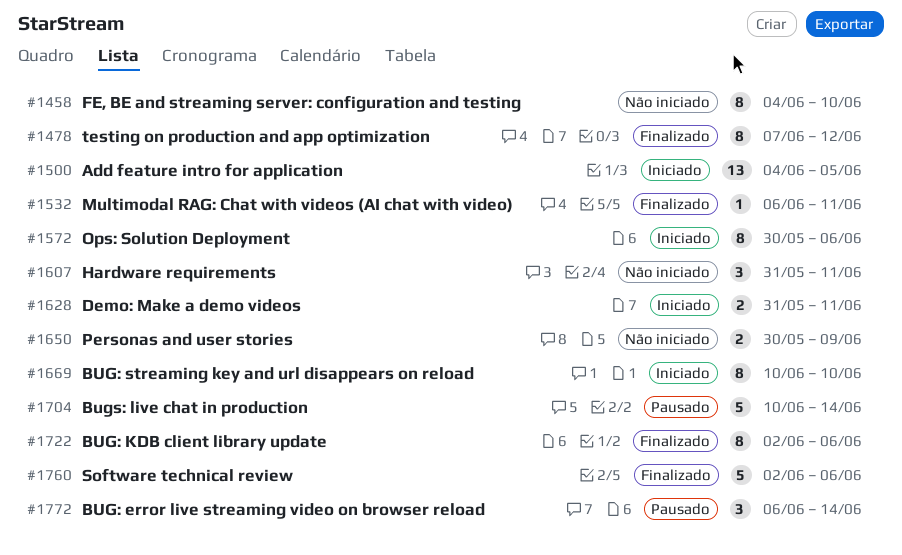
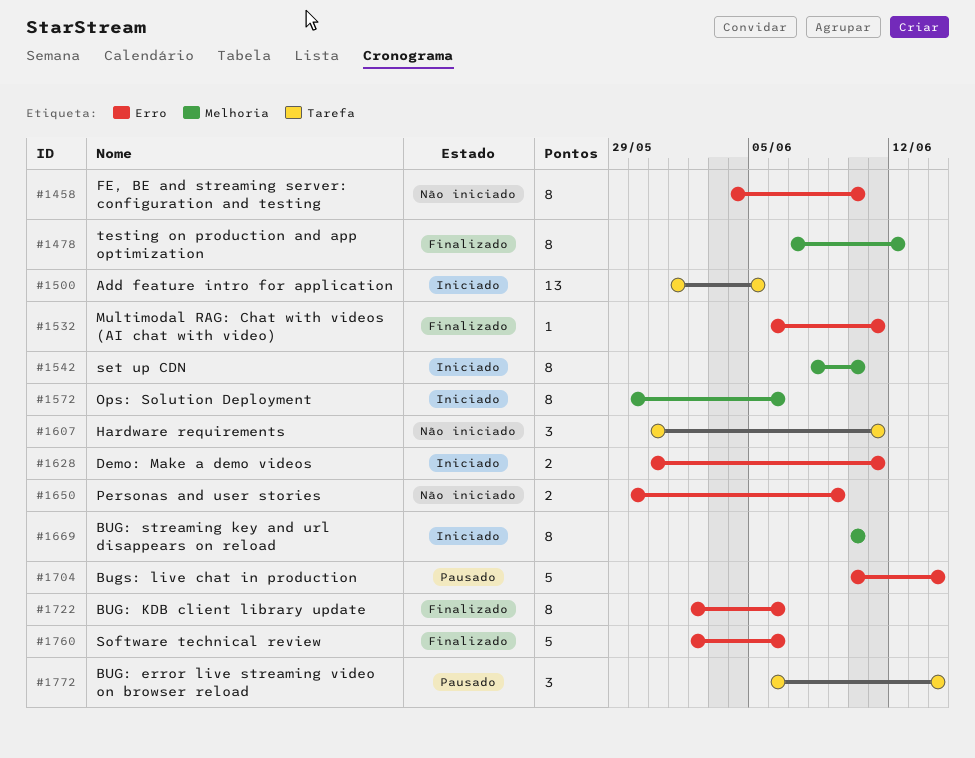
#1500, start: Jun 4 -> Jun 1
#1542: none -> present

